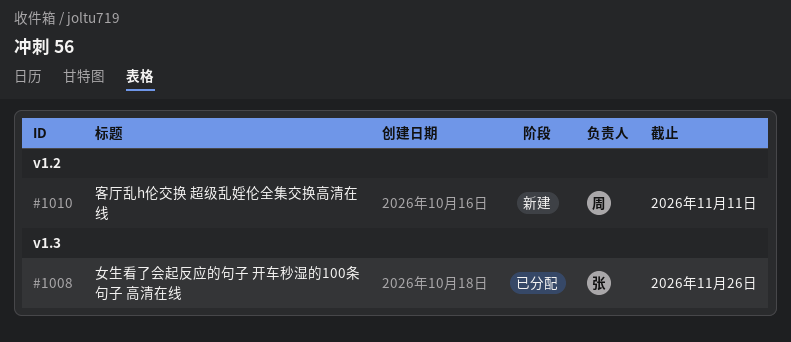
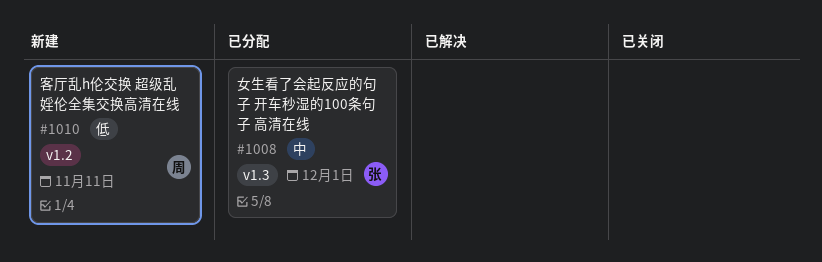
#1008, due: Nov 26 -> Dec 1

